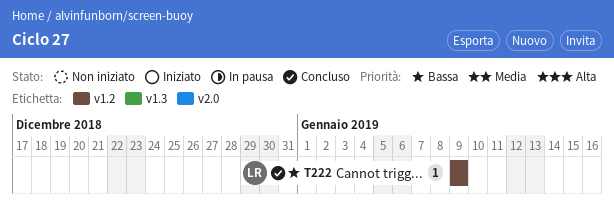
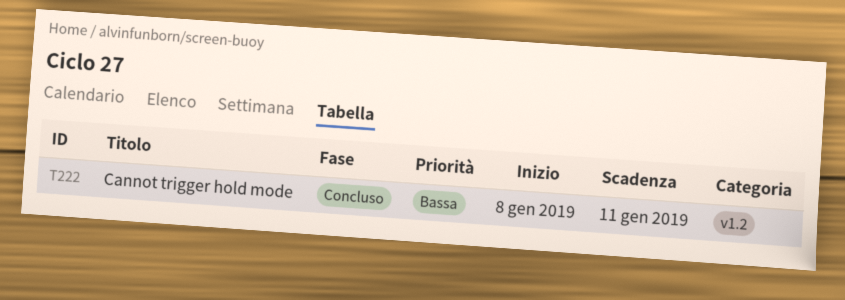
T222, start: Jan 9 -> Jan 8
T222, due: Jan 9 -> Jan 11

